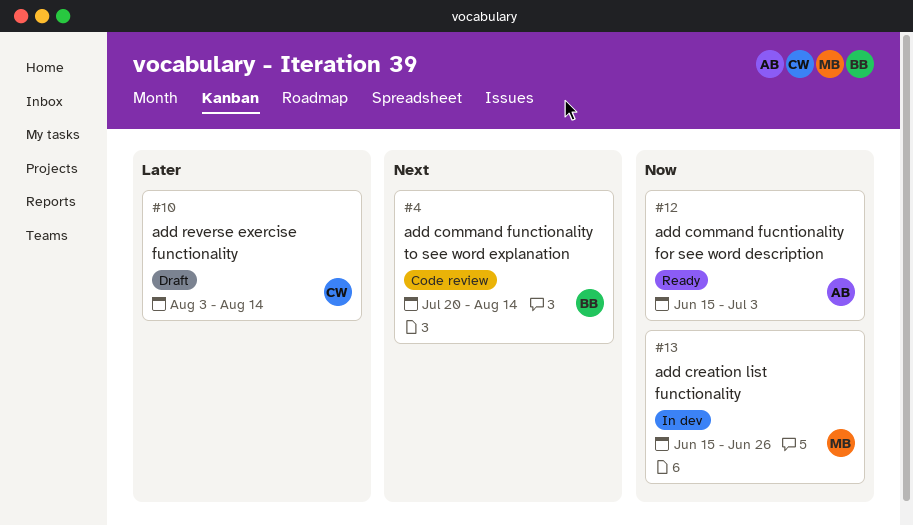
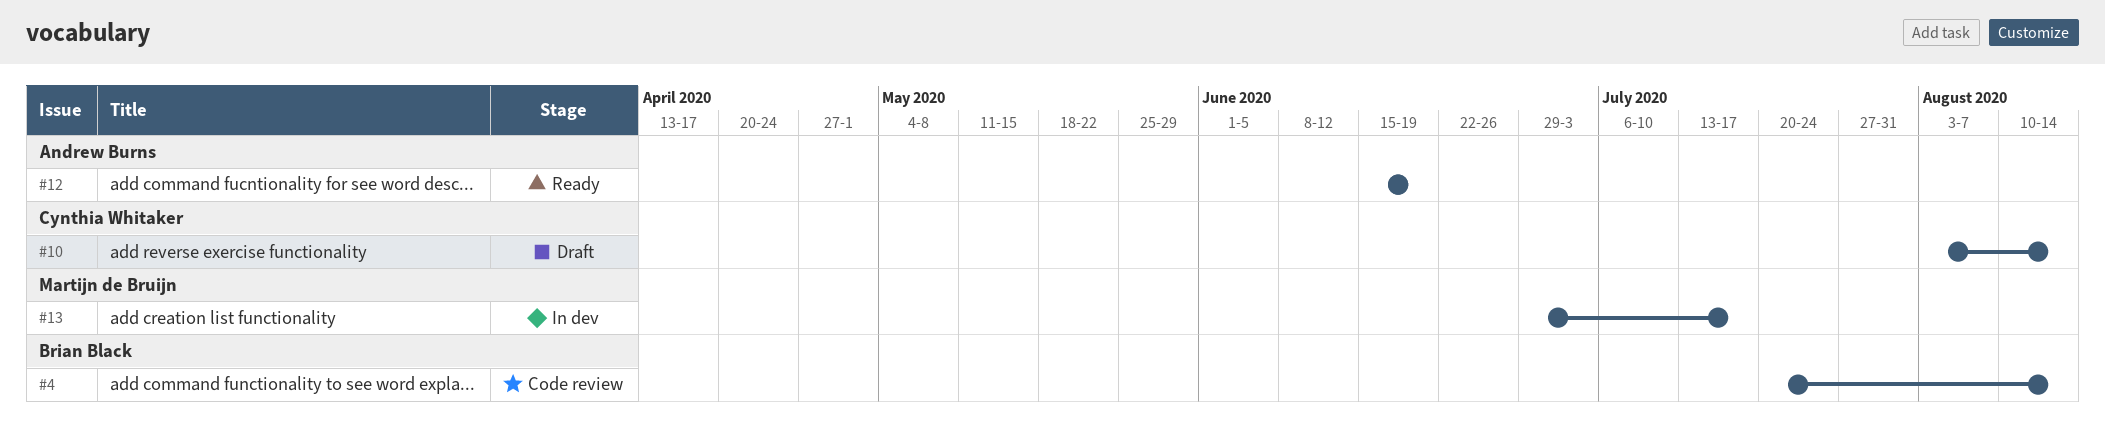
#12, due: Jul 3 -> Jun 19
#13, start: Jun 15 -> Jun 29
#13, due: Jun 26 -> Jul 17

